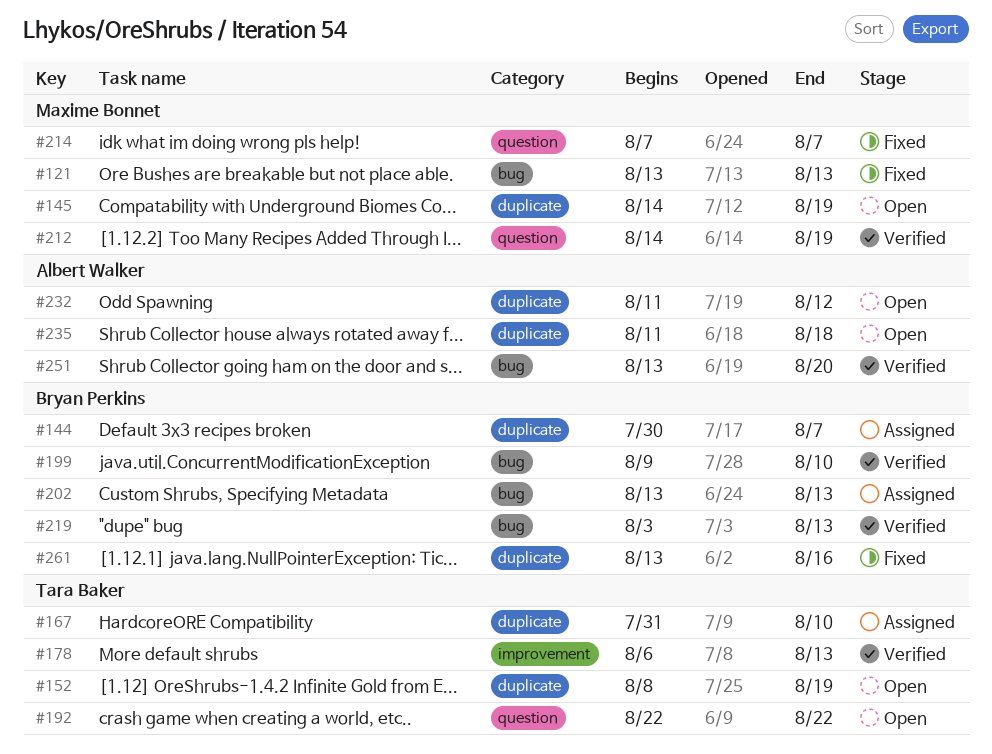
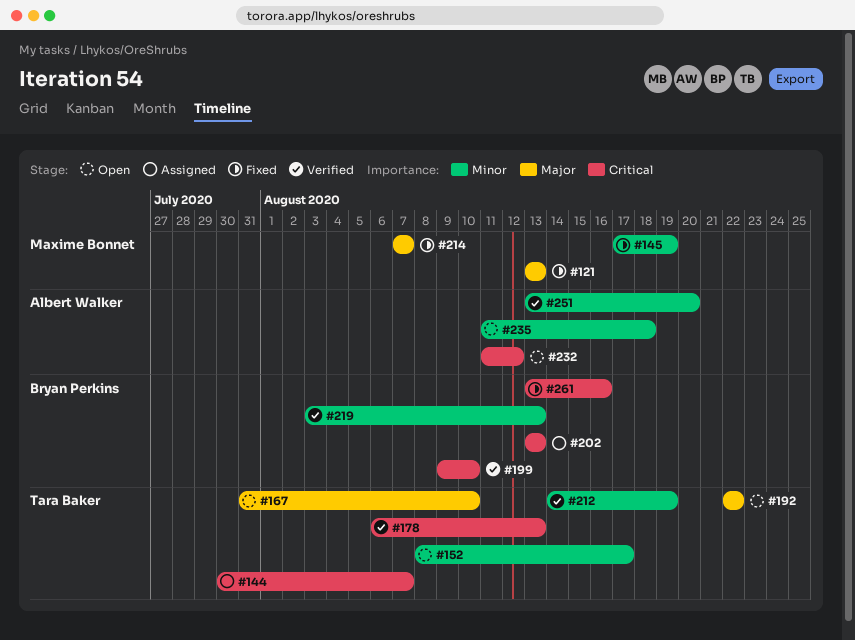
#144, owner: Bryan Perkins -> Tara Baker
#145, status: Open -> Fixed
#145, start: Aug 14 -> Aug 17
#152, due: Aug 19 -> Aug 17
#167, status: Assigned -> Open
#212, owner: Maxime Bonnet -> Tara Baker

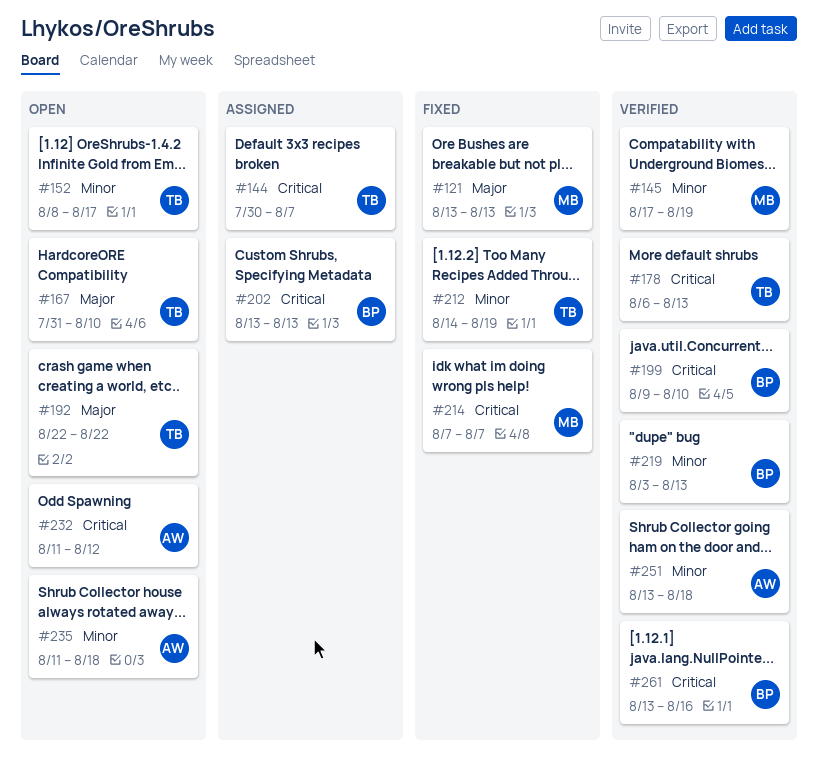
#145, status: Fixed -> Verified
#212, status: Verified -> Fixed
#214, priority: Major -> Critical
#251, due: Aug 20 -> Aug 18
#261, status: Fixed -> Verified

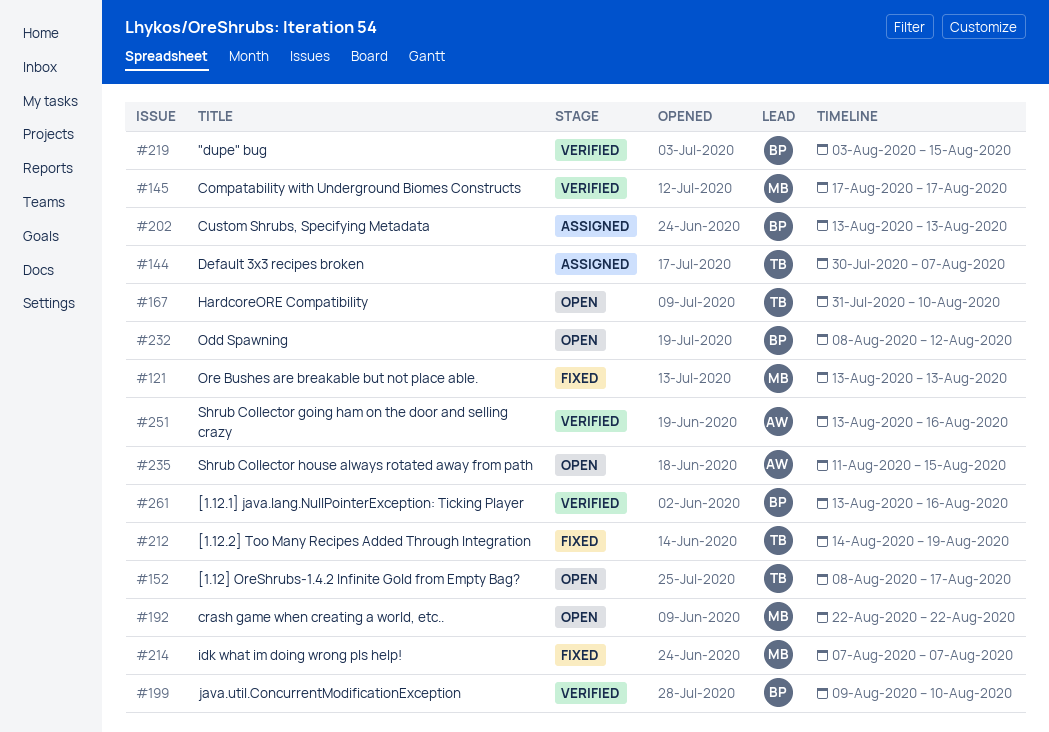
#145, due: Aug 19 -> Aug 17
#178: present -> none
#192, owner: TB -> MB
#219, due: Aug 13 -> Aug 15
#232, owner: AW -> BP
#232, start: Aug 11 -> Aug 8
#235, due: Aug 18 -> Aug 15
#251, due: Aug 18 -> Aug 16

